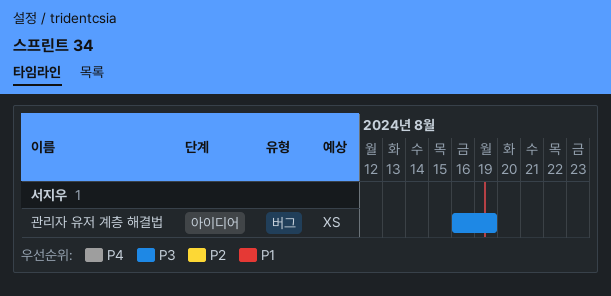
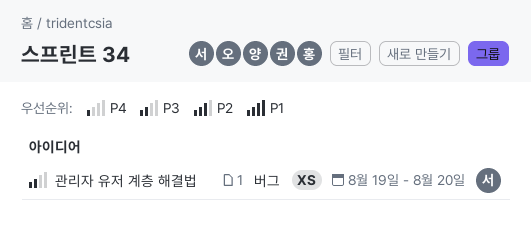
관리자 유저 계층 해결법, start: Aug 16 -> Aug 19
관리자 유저 계층 해결법, due: Aug 19 -> Aug 20

